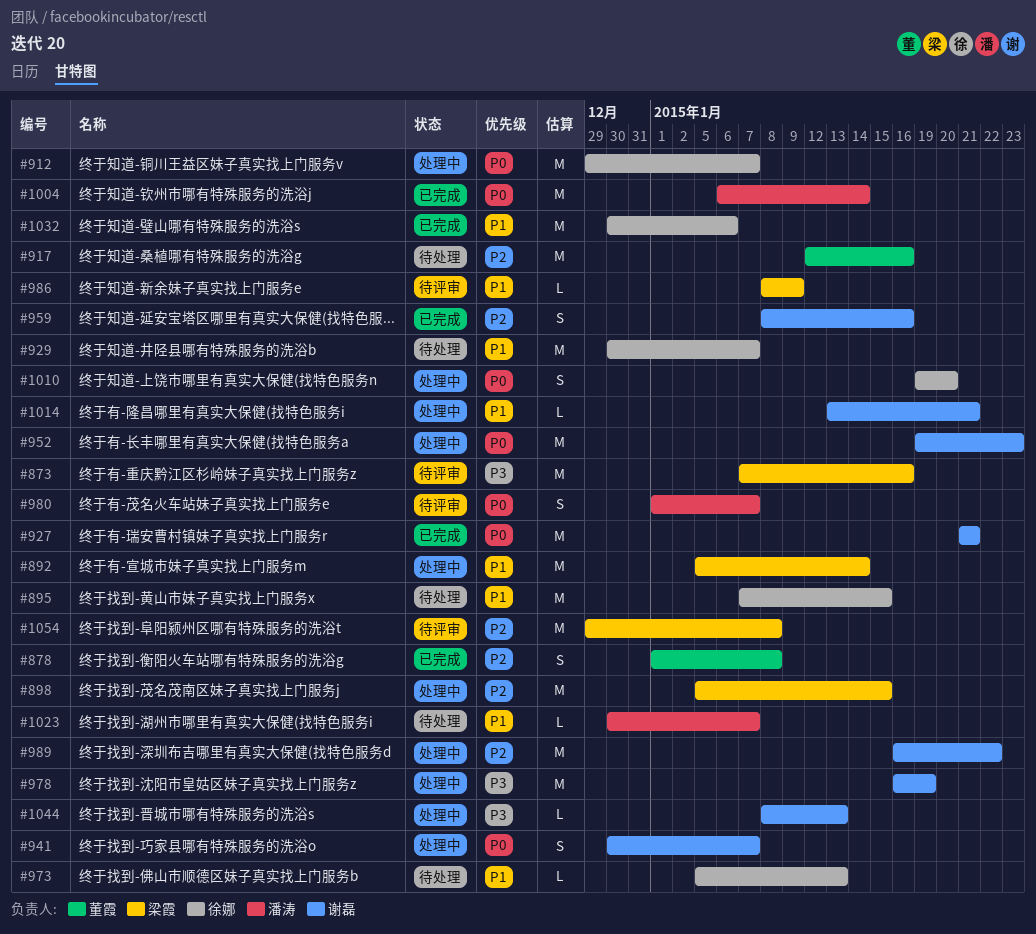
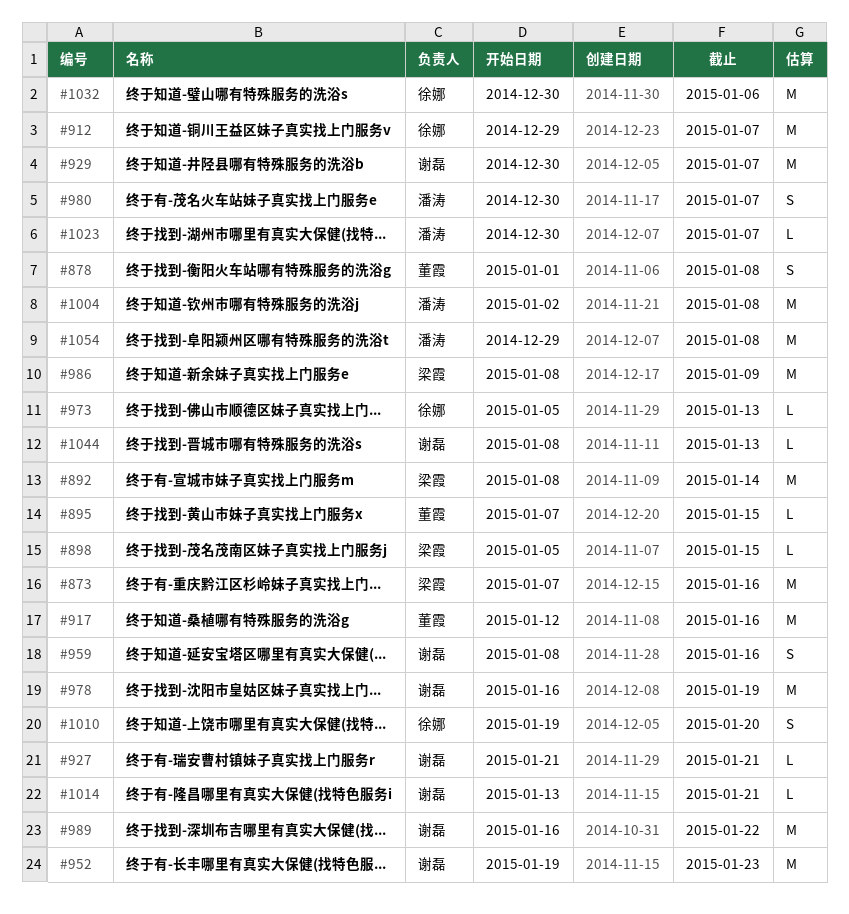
#892, start: Jan 5 -> Jan 8
#895, owner: 徐娜 -> 董霞
#895, estimate: M -> L
#898, estimate: M -> L
#927, estimate: M -> L
#929, owner: 徐娜 -> 谢磊
#941: present -> none
#980, start: Jan 1 -> Dec 30
#986, estimate: L -> M
#1004, start: Jan 6 -> Jan 2
#1004, due: Jan 14 -> Jan 8
#1054, owner: 梁霞 -> 潘涛

